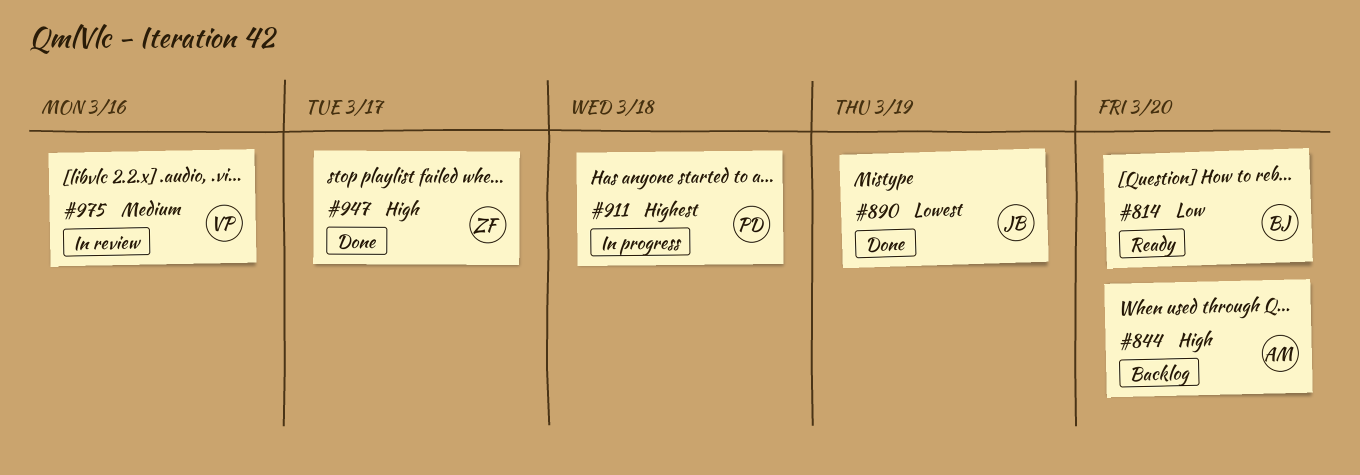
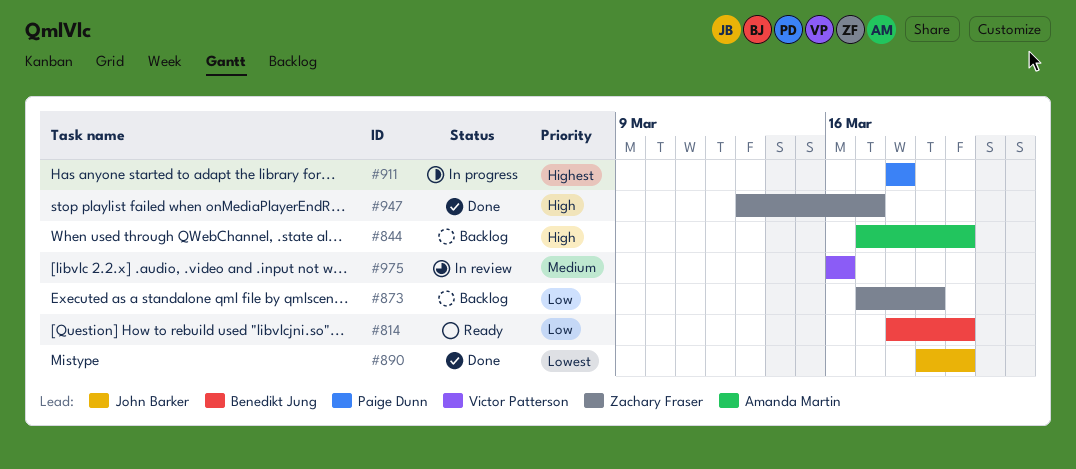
#873: none -> present
#890, due: Mar 19 -> Mar 20

